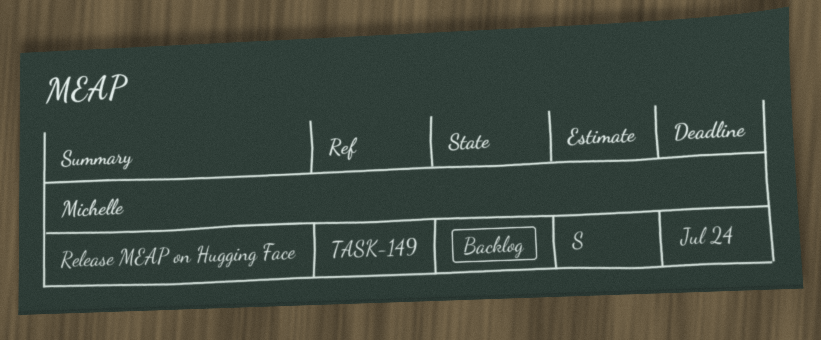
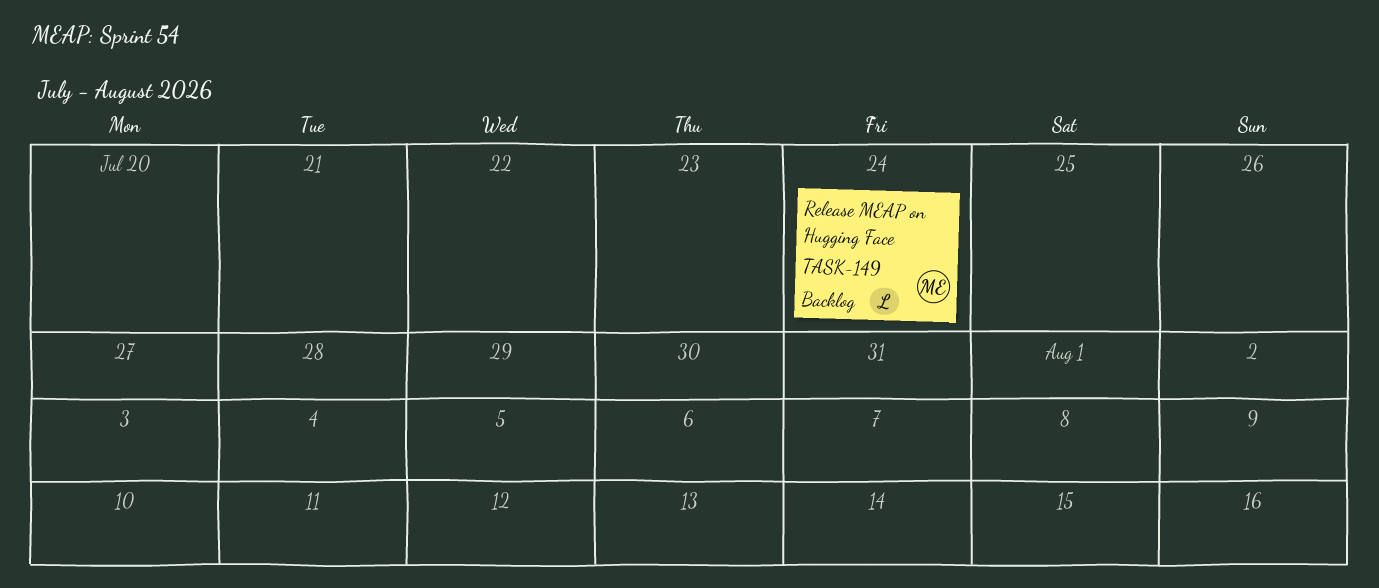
TASK-149, estimate: S -> L

